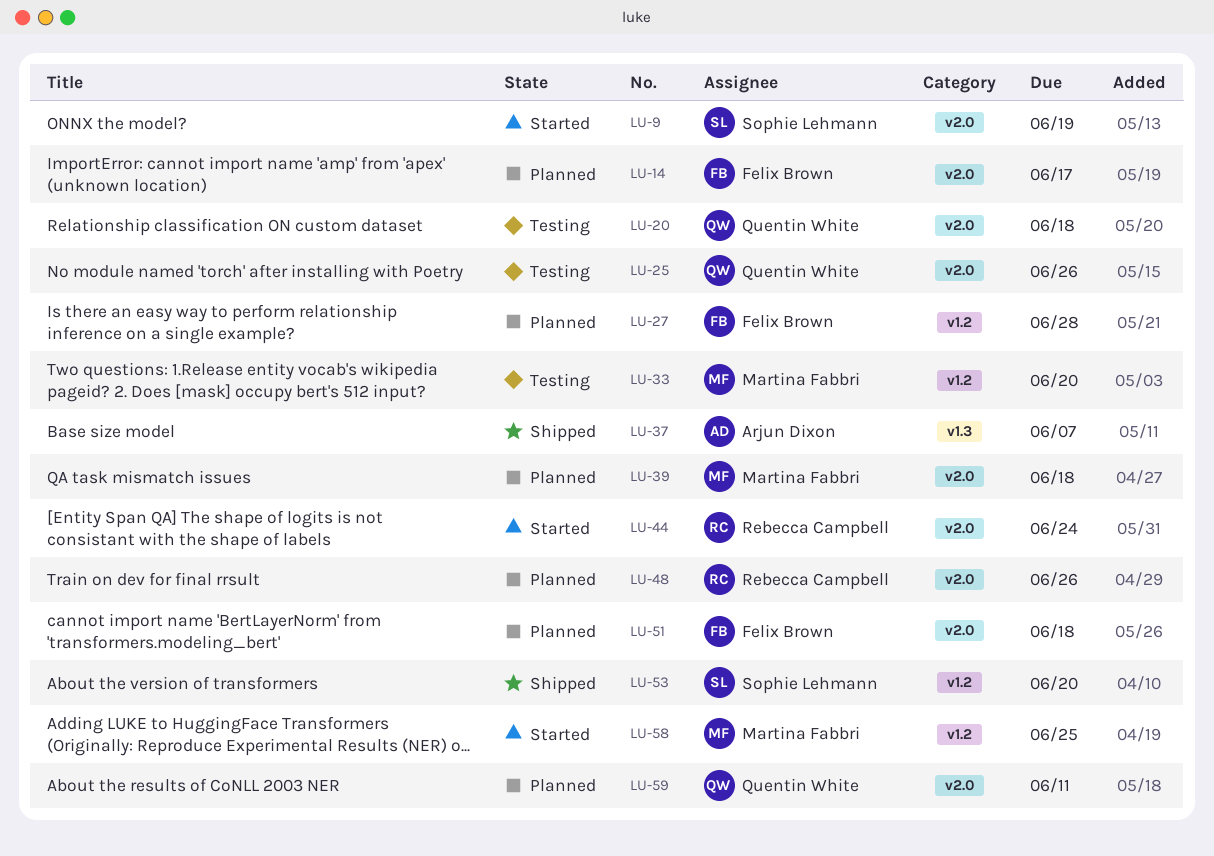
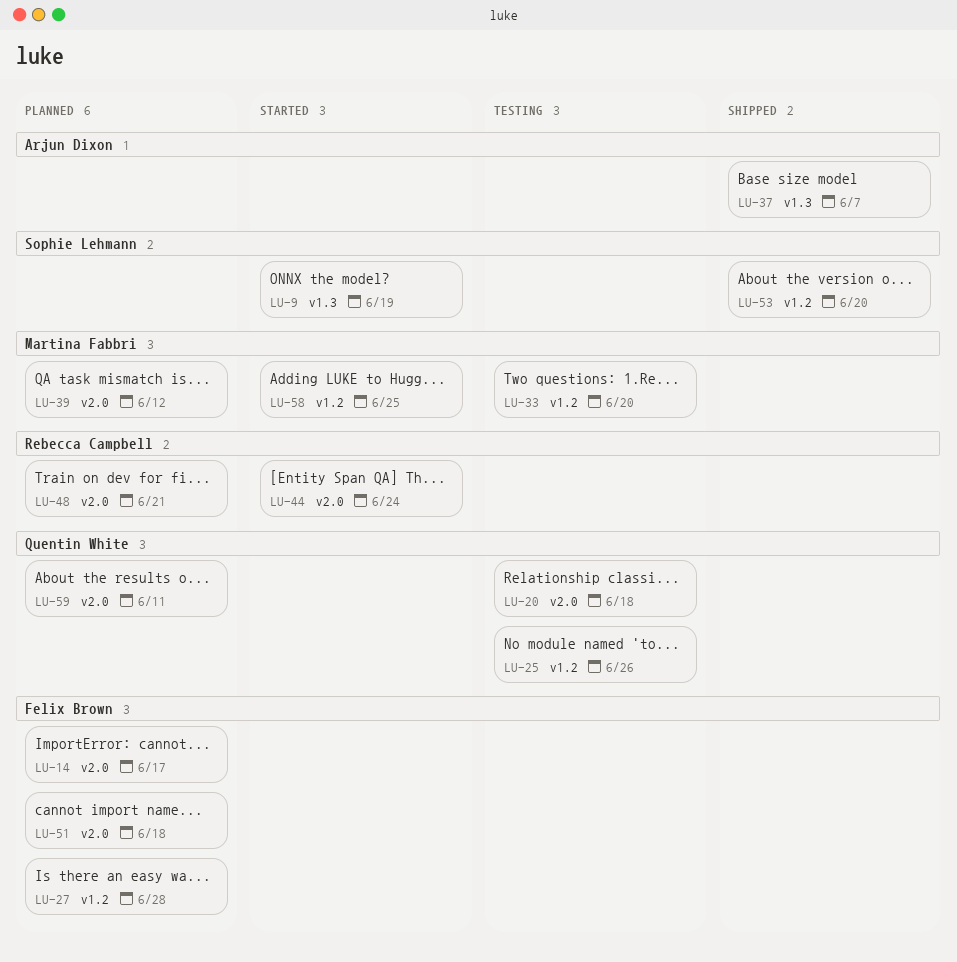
LU-9, label: v2.0 -> v1.3
LU-25, label: v2.0 -> v1.2
LU-39, due: Jun 18 -> Jun 12
LU-48, due: Jun 26 -> Jun 21

